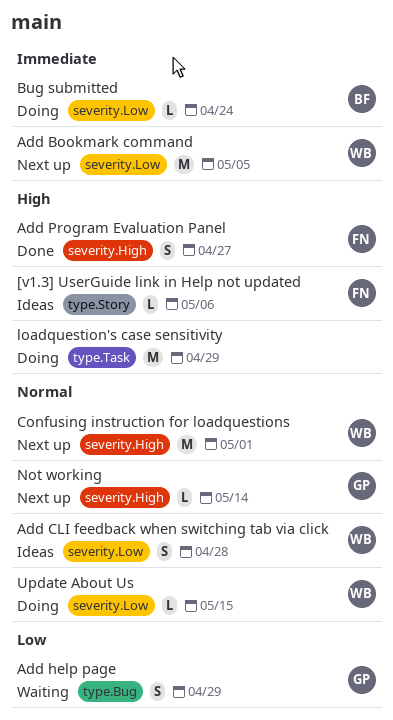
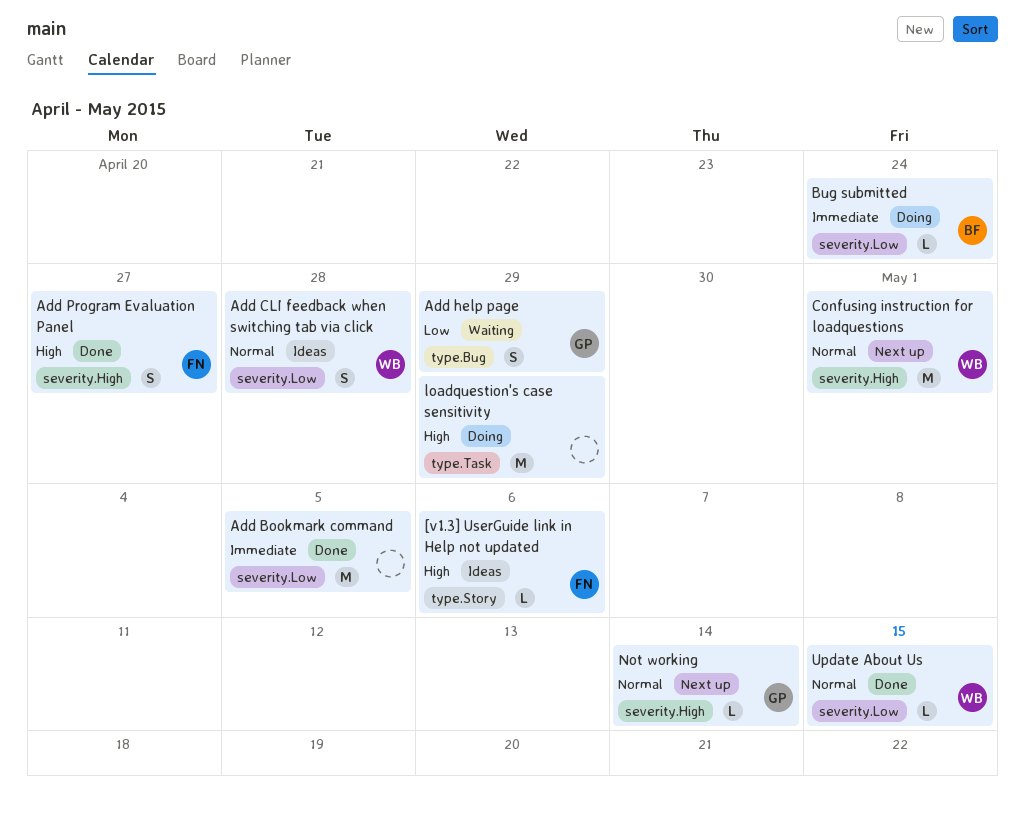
Add Bookmark command, status: Next up -> Done
Add Bookmark command, owner: WB -> none
Update About Us, status: Doing -> Done

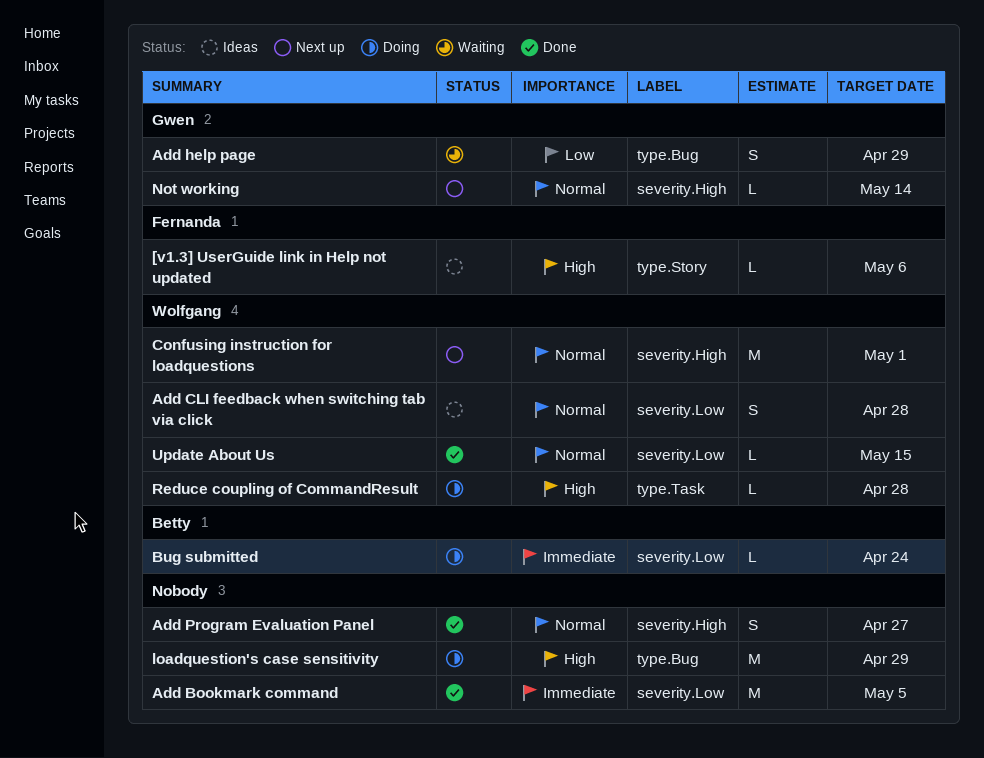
Add Program Evaluation Panel, owner: Fernanda -> none
Add Program Evaluation Panel, priority: High -> Normal
loadquestion's case sensitivity, label: type.Task -> type.Bug
Reduce coupling of CommandResult: none -> present

